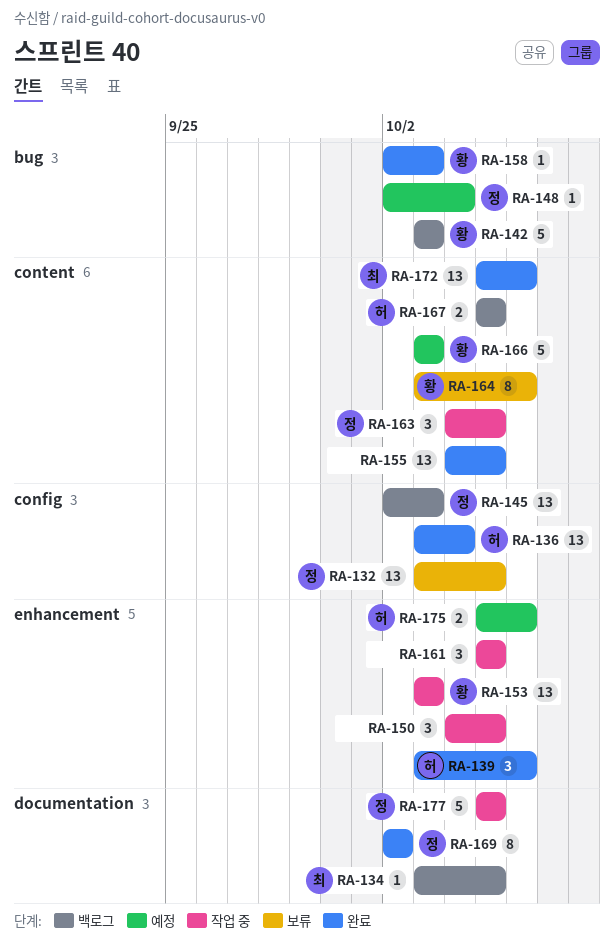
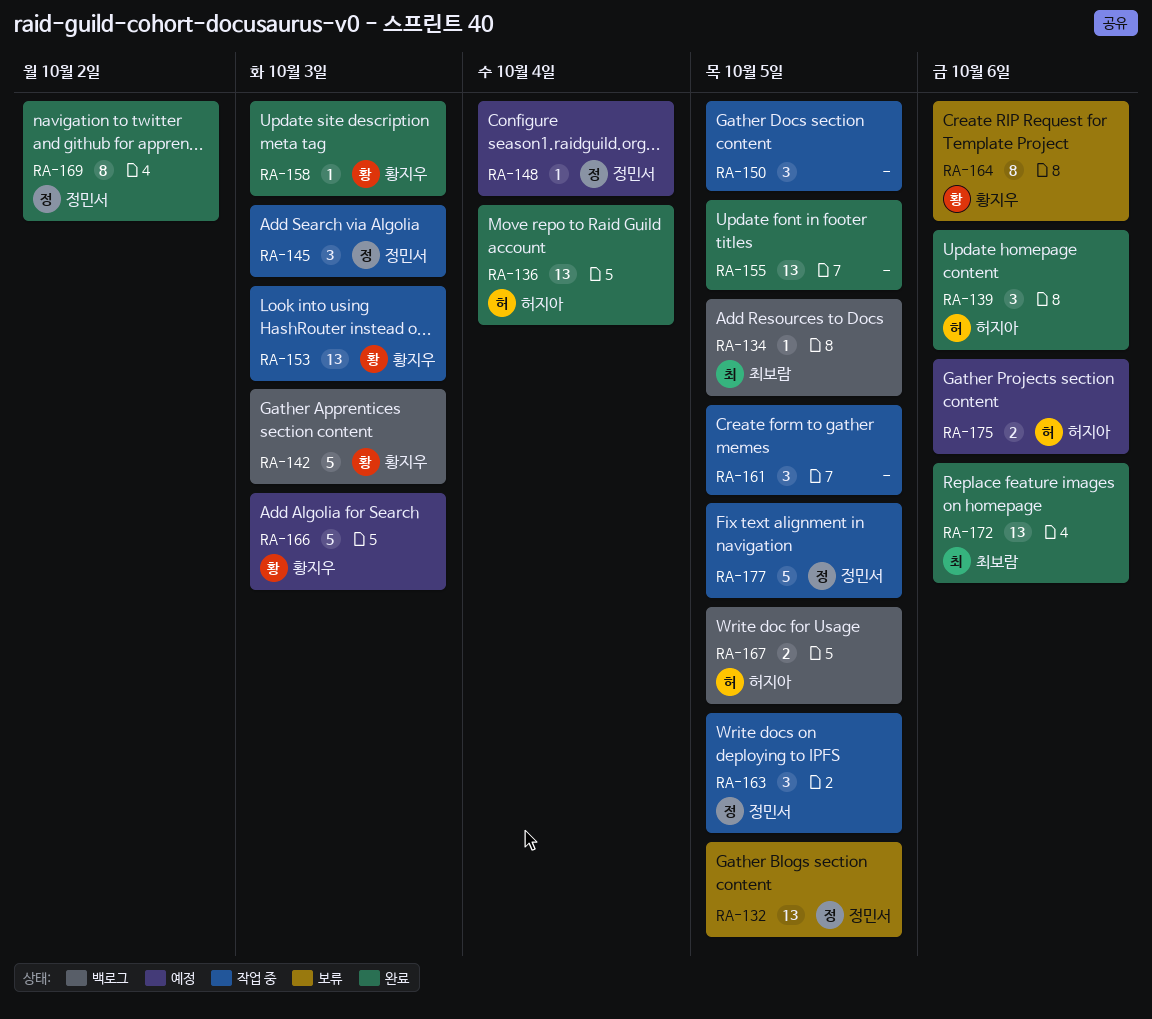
RA-145, status: 백로그 -> 작업 중
RA-145, estimate: 13 -> 3

